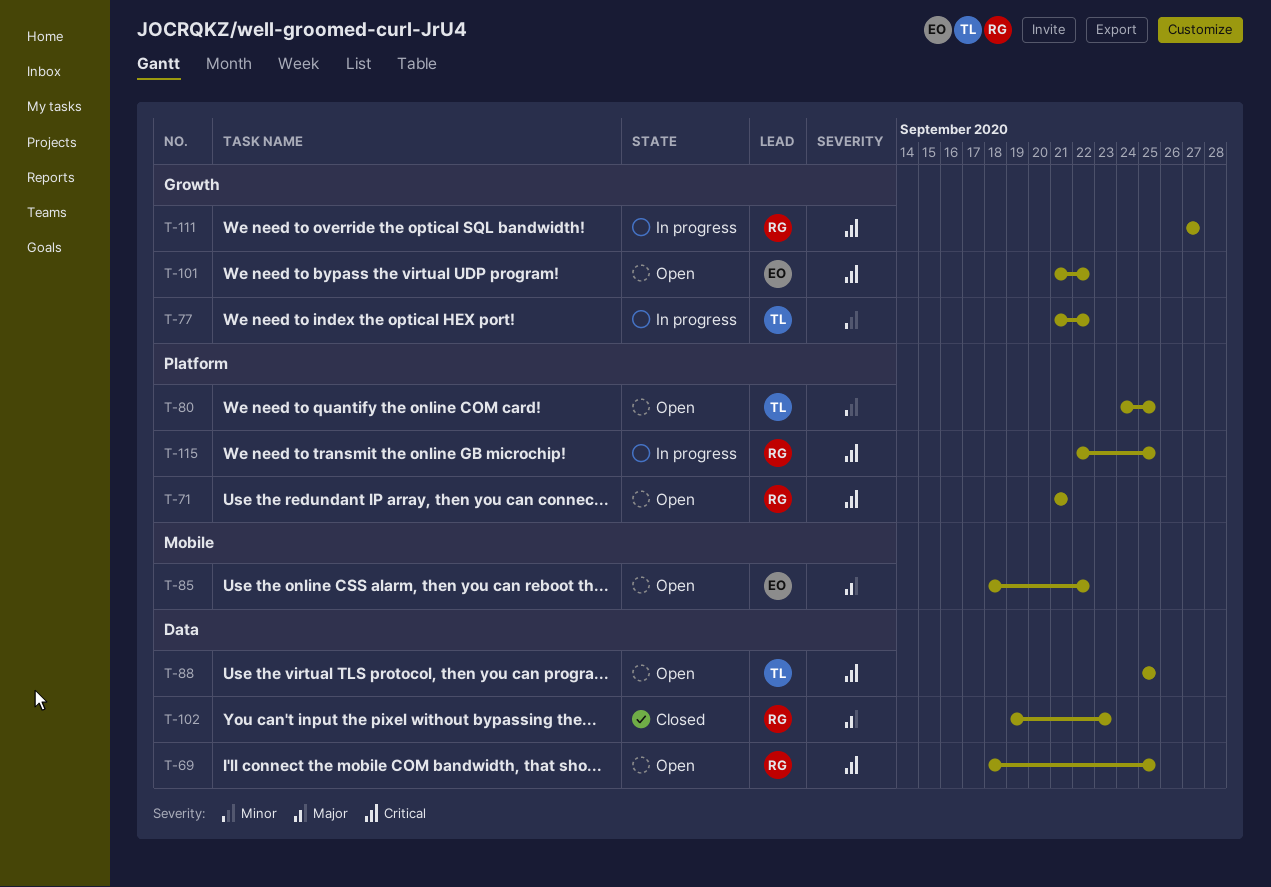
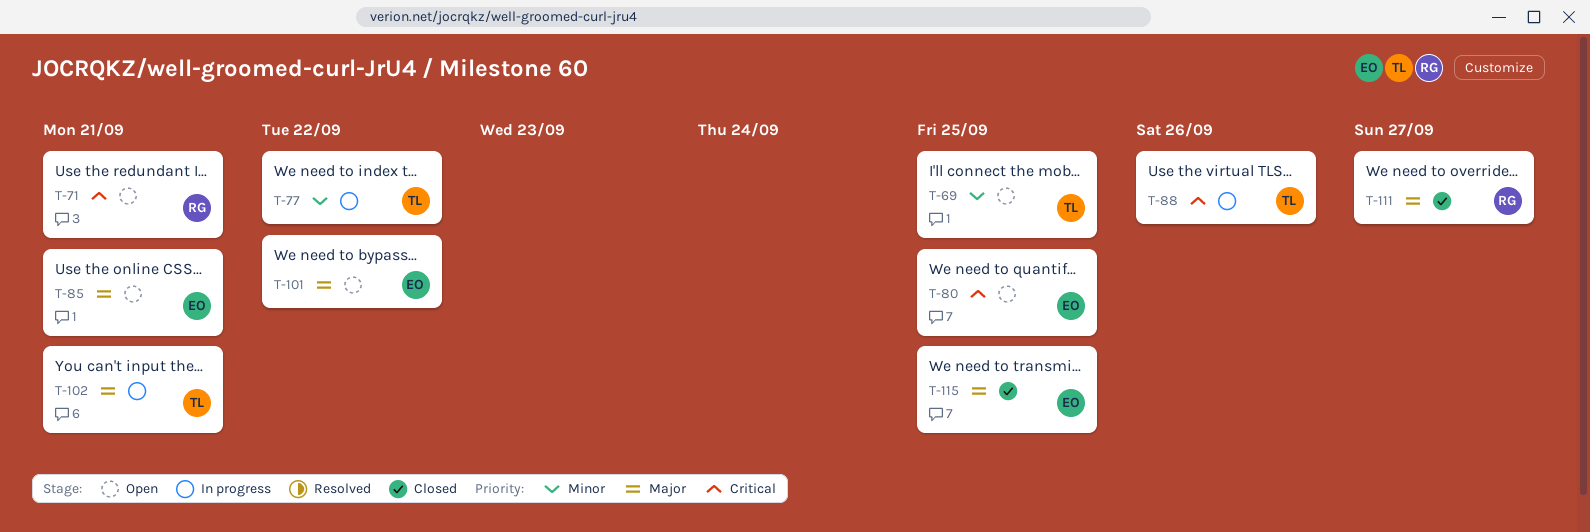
T-69, owner: RG -> TL
T-69, priority: Critical -> Minor
T-80, owner: TL -> EO
T-80, priority: Minor -> Critical
T-85, due: Sep 22 -> Sep 21
T-88, status: Open -> In progress
T-88, due: Sep 25 -> Sep 26
T-101, priority: Critical -> Major
T-102, status: Closed -> In progress
T-102, owner: RG -> TL
T-102, due: Sep 23 -> Sep 21
T-111, status: In progress -> Closed
T-111, priority: Critical -> Major
T-115, status: In progress -> Closed
T-115, owner: RG -> EO
T-115, priority: Critical -> Major

